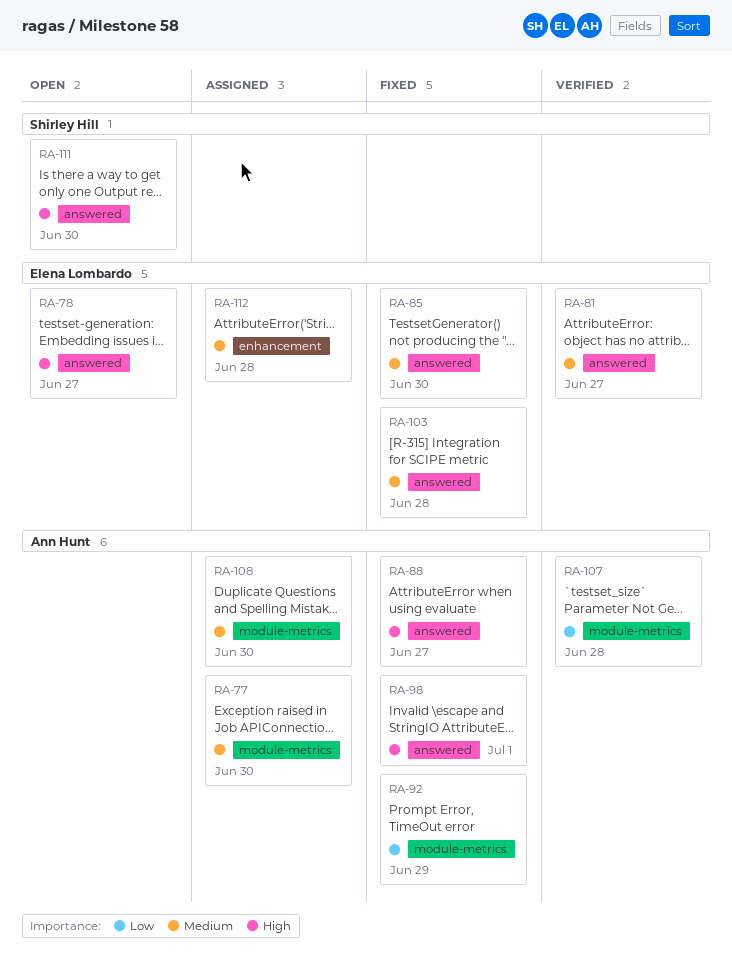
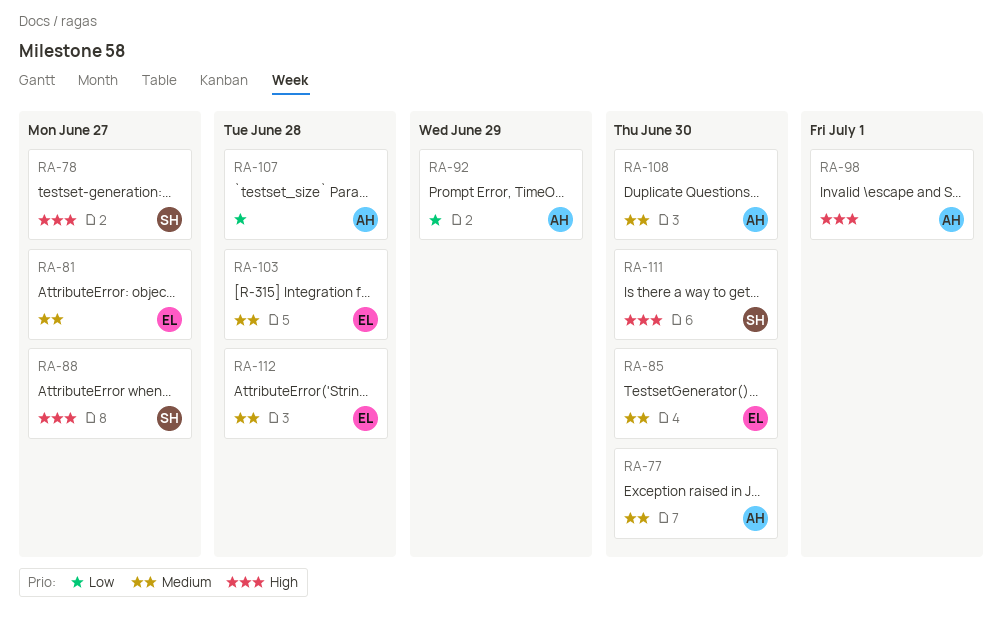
RA-78, owner: Elena Lombardo -> Shirley Hill
RA-88, owner: Ann Hunt -> Shirley Hill

